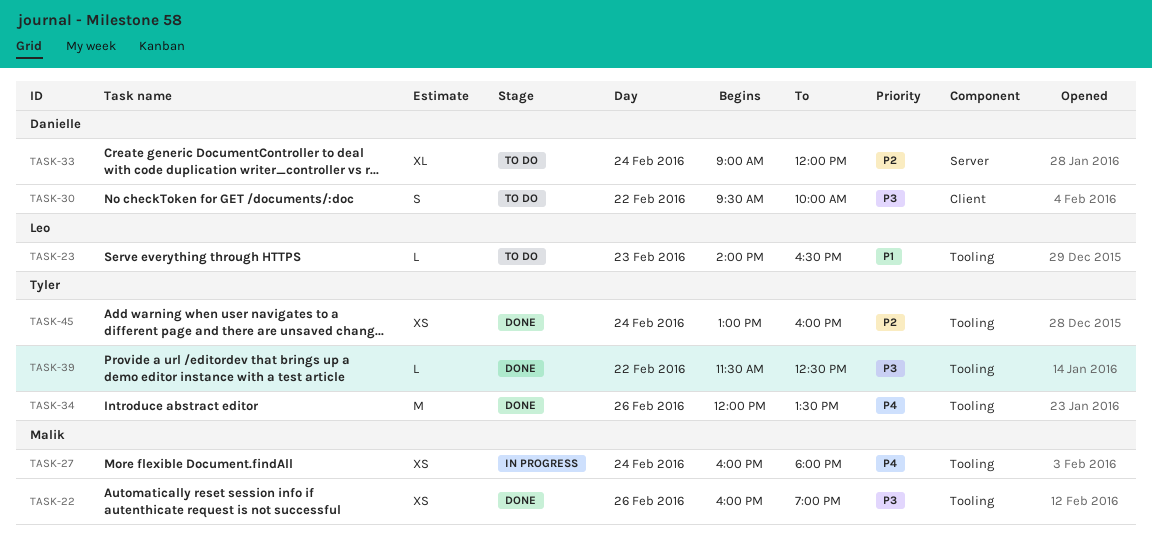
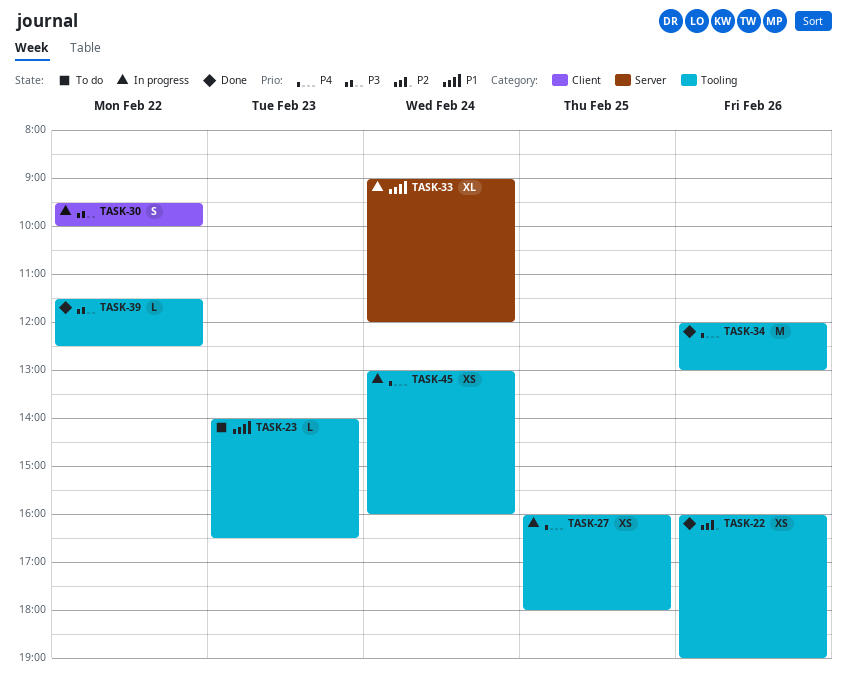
TASK-22, priority: P3 -> P2
TASK-27, day: Feb 24 -> Feb 25
TASK-30, status: To do -> In progress
TASK-33, status: To do -> In progress
TASK-33, priority: P2 -> P1
TASK-34, ends: 13:30 -> 13:00
TASK-45, status: Done -> In progress
TASK-45, priority: P2 -> P4

